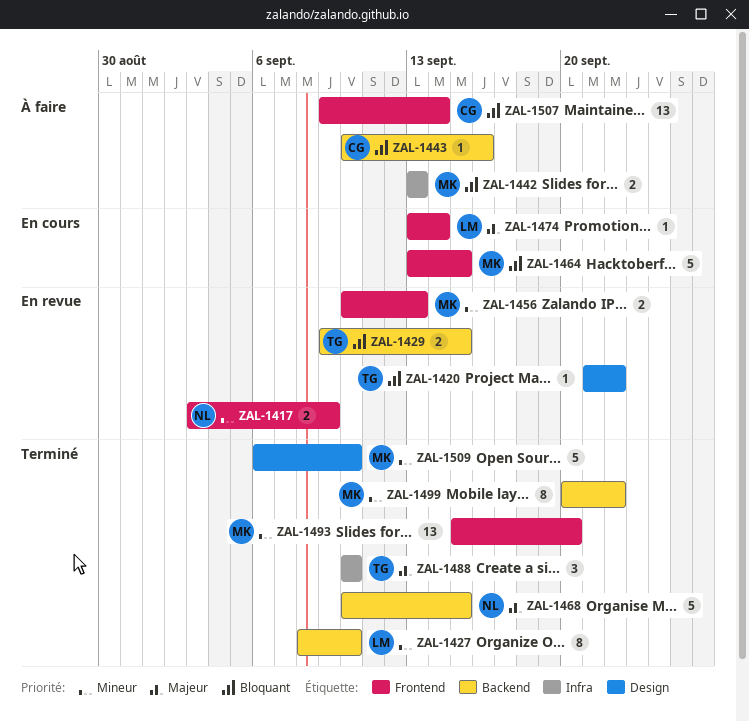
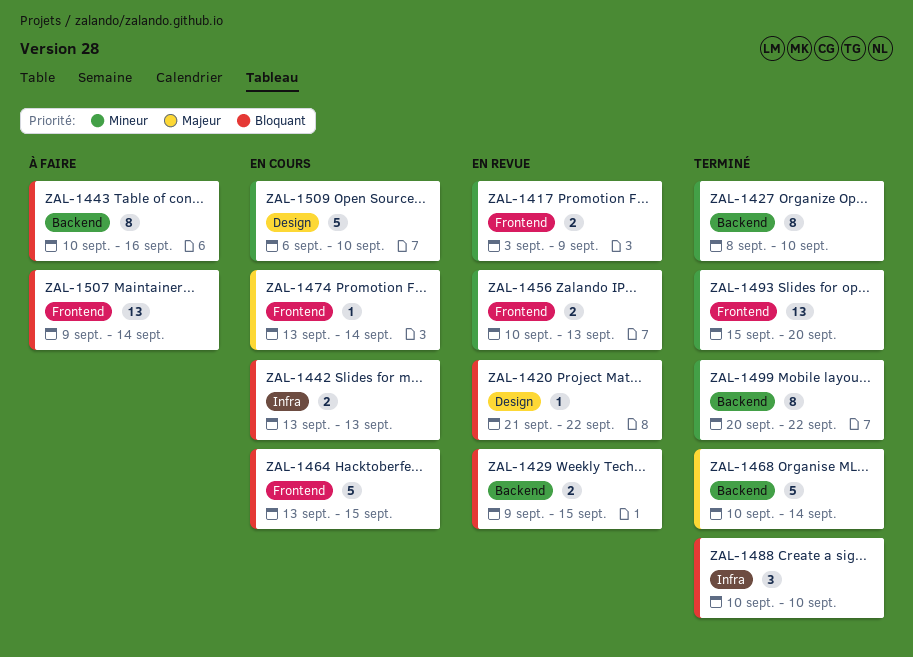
ZAL-1442, status: À faire -> En cours
ZAL-1443, estimate: 1 -> 8
ZAL-1468, due: Sep 15 -> Sep 14
ZAL-1488, priority: Majeur -> Bloquant
ZAL-1509, status: Terminé -> En cours

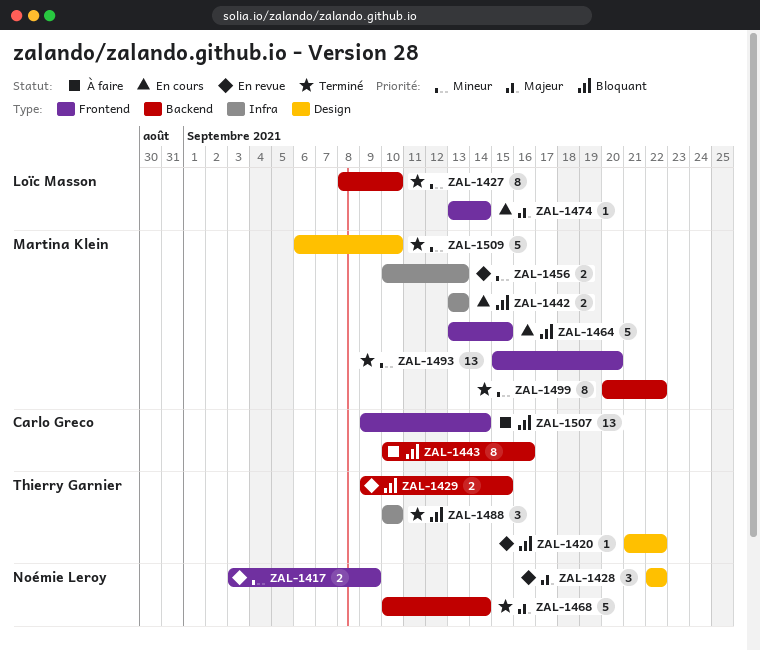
ZAL-1428: none -> present
ZAL-1456, label: Frontend -> Infra
ZAL-1509, status: En cours -> Terminé

